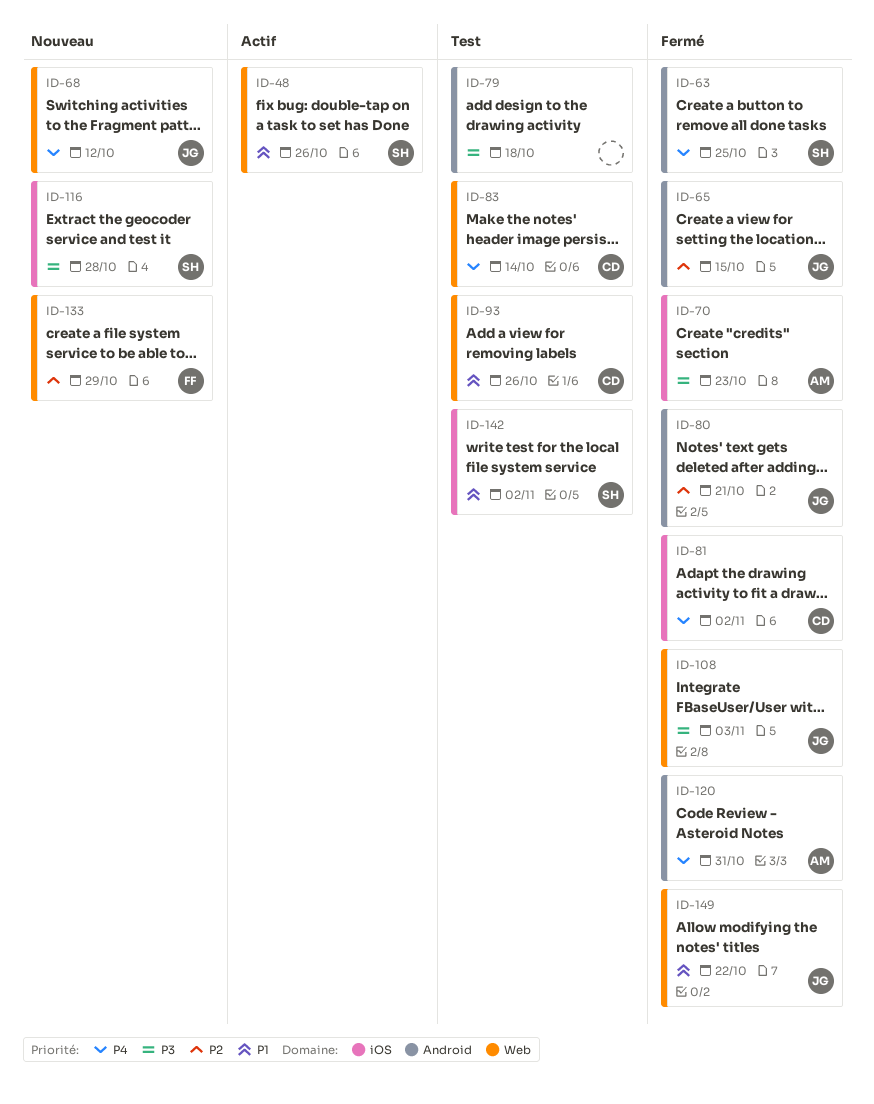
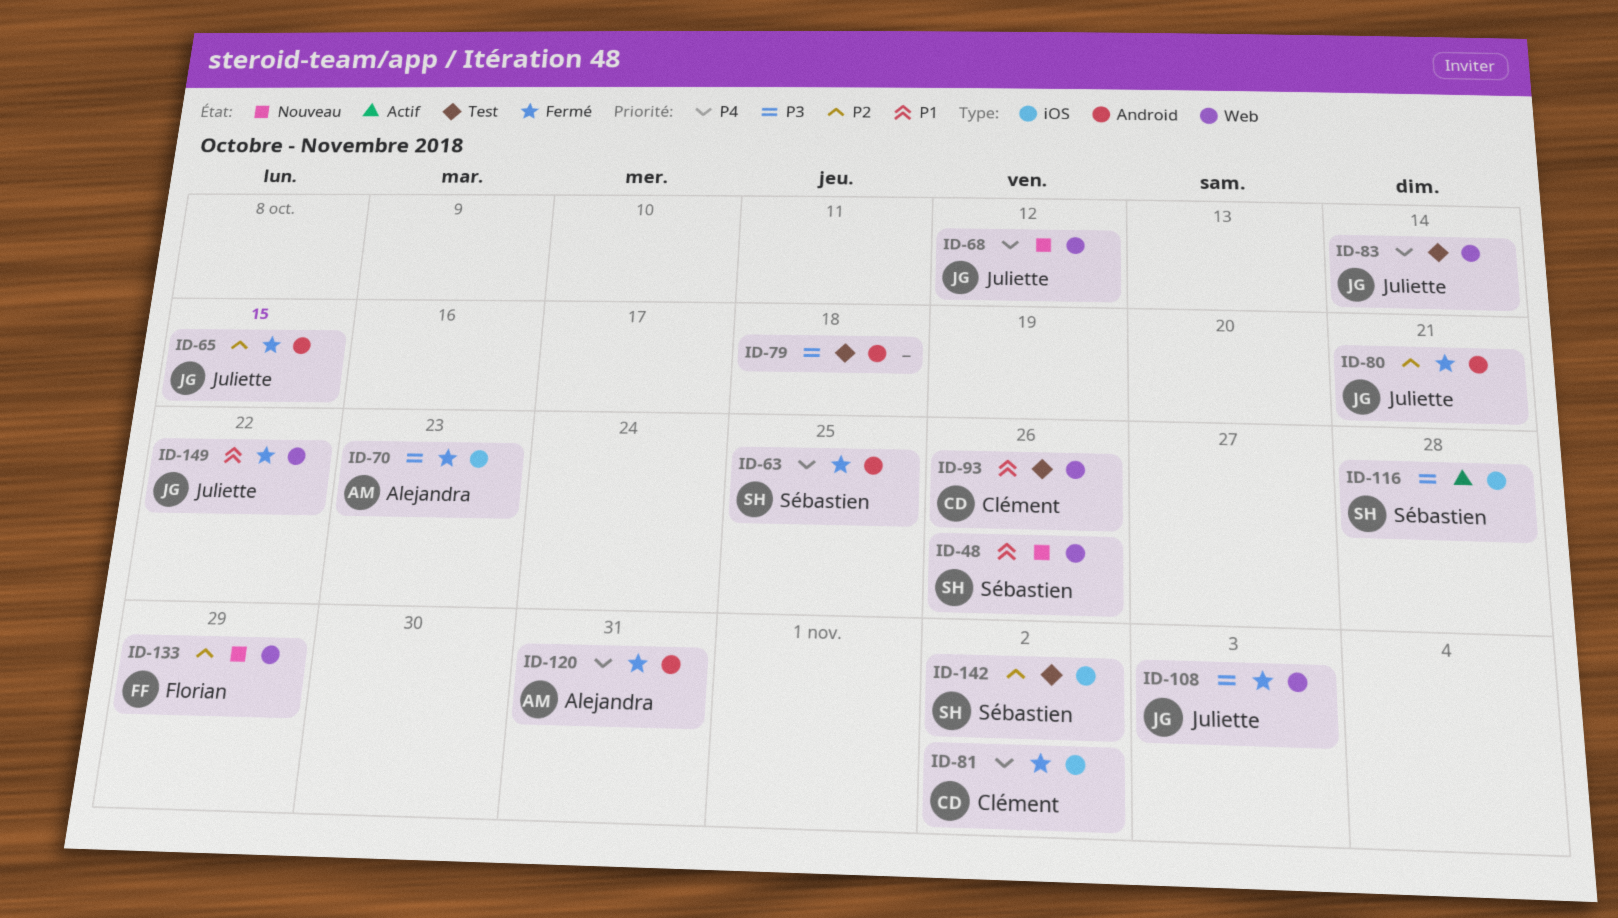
ID-48, status: Actif -> Nouveau
ID-83, owner: Clément -> Juliette
ID-116, status: Nouveau -> Actif
ID-142, priority: P1 -> P2

